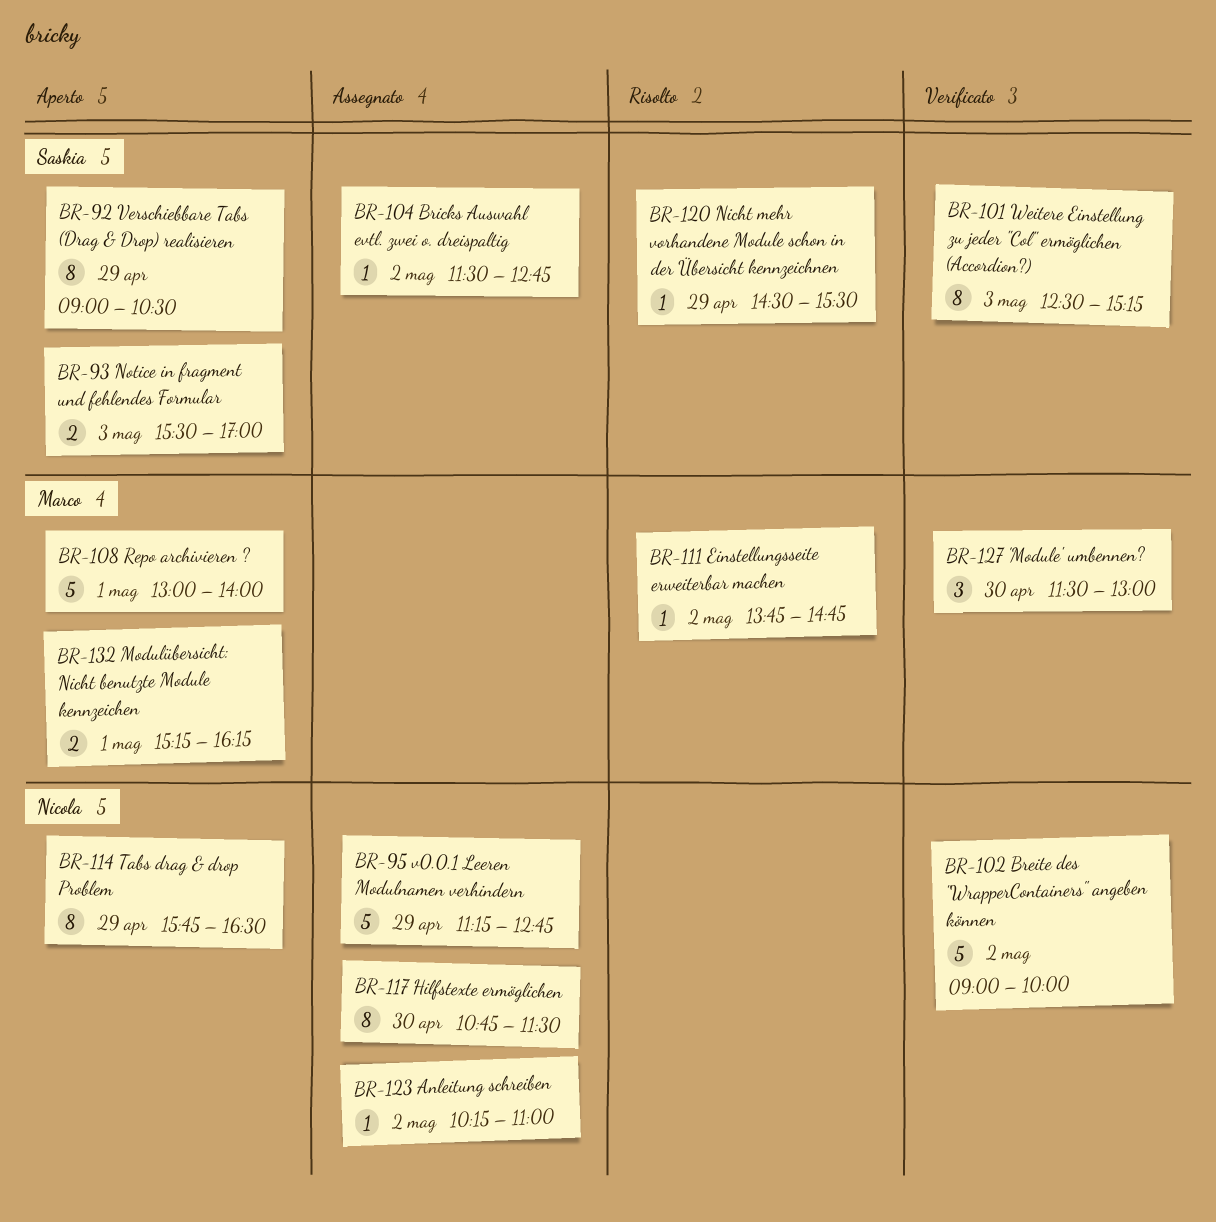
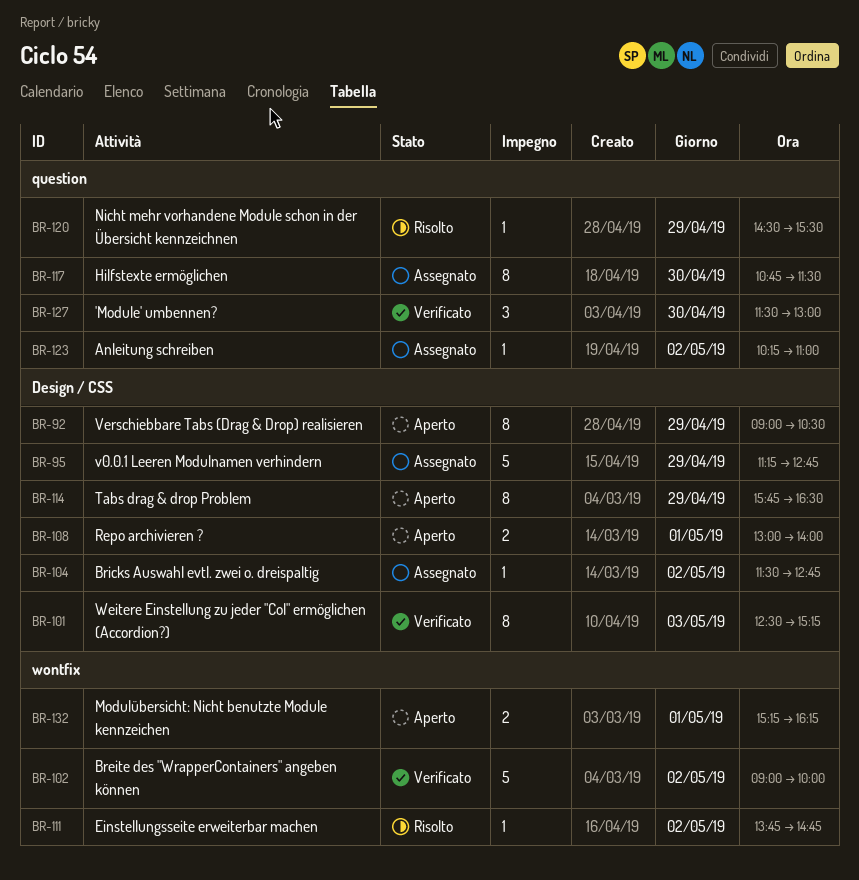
BR-93: present -> none
BR-108, estimate: 5 -> 2

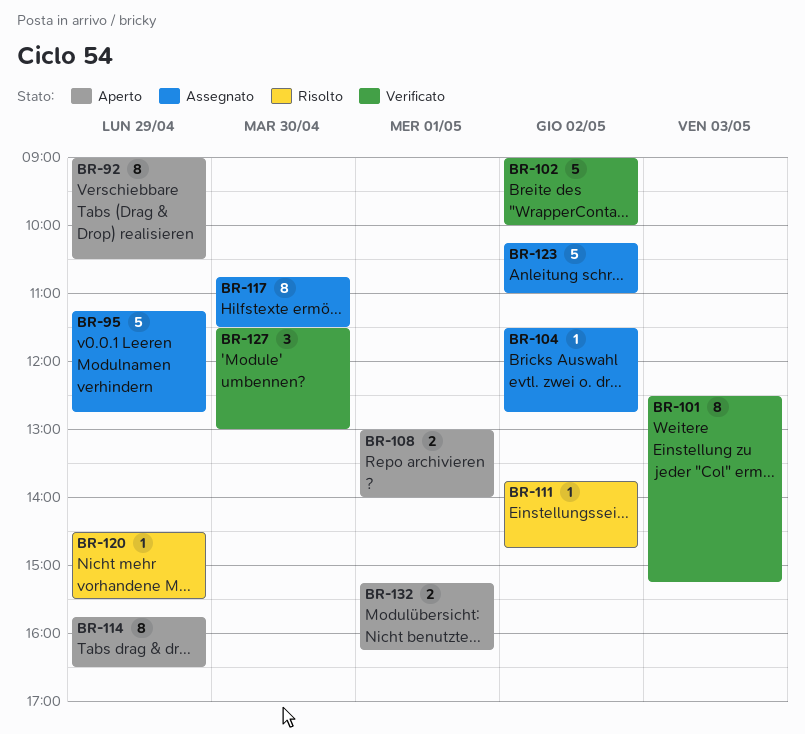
BR-123, estimate: 1 -> 5

